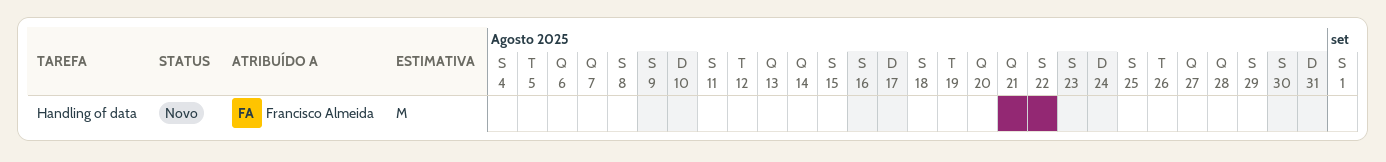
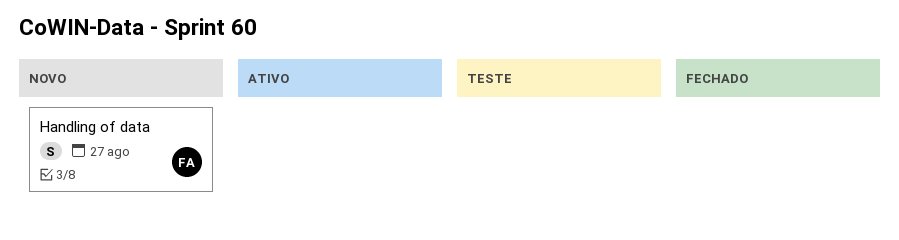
Handling of data, estimate: M -> S
Handling of data, due: Aug 22 -> Aug 27

